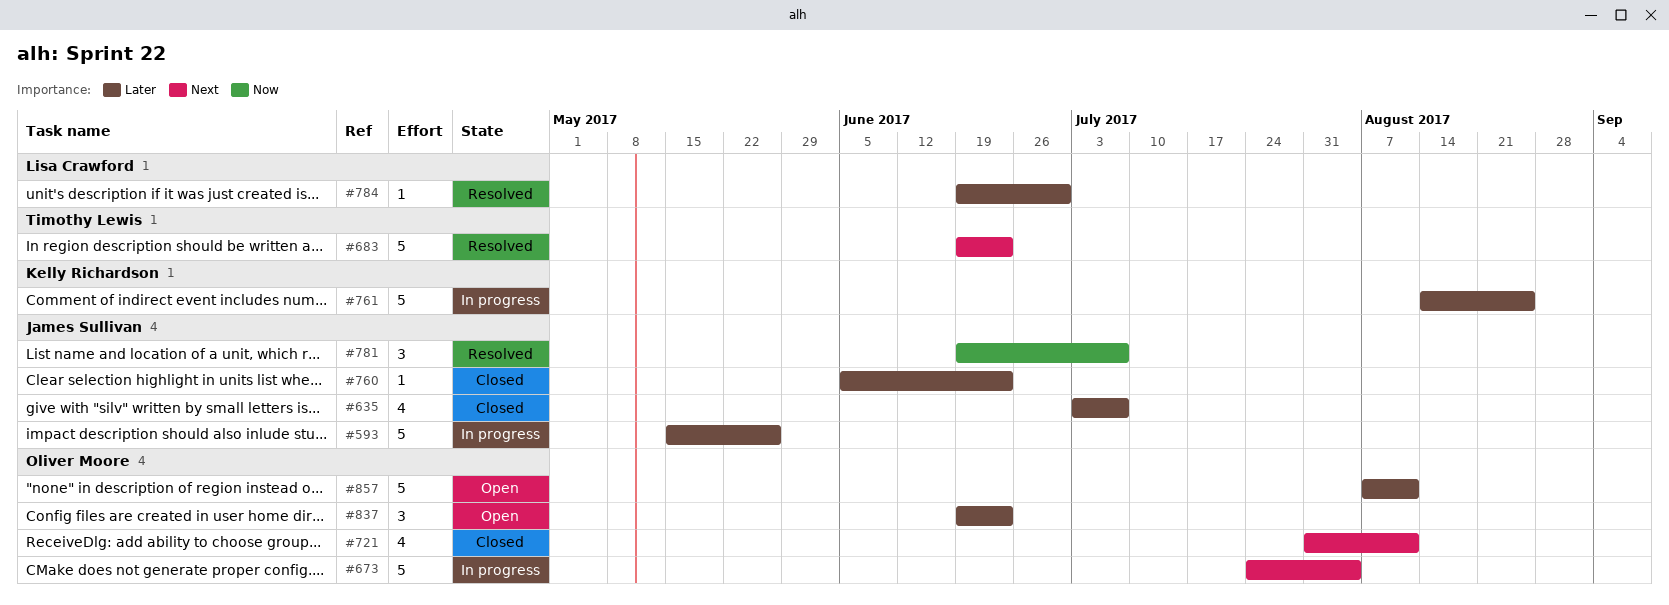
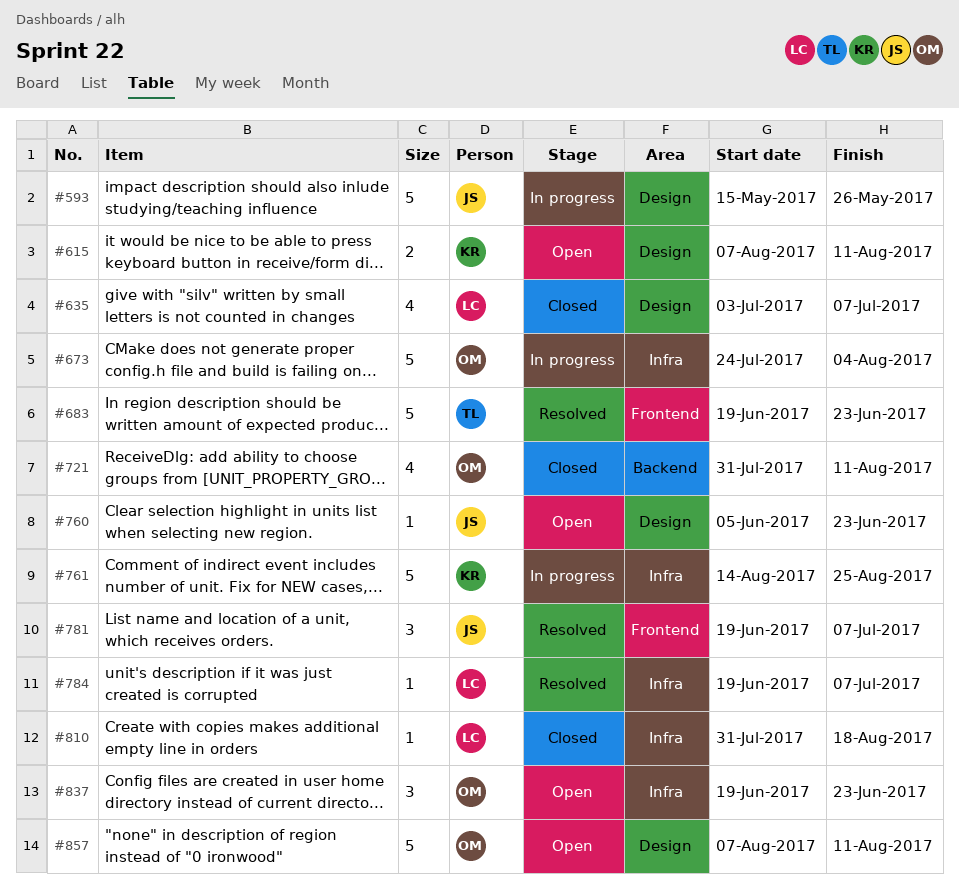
#615: none -> present
#635, owner: James Sullivan -> Lisa Crawford
#760, status: Closed -> Open
#784, due: Jun 30 -> Jul 7
#810: none -> present

